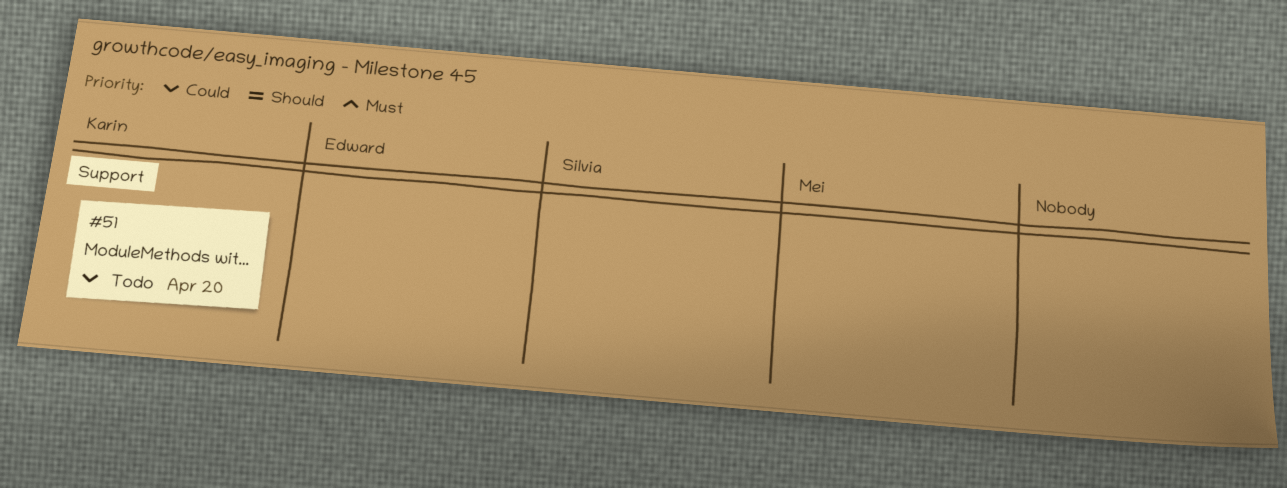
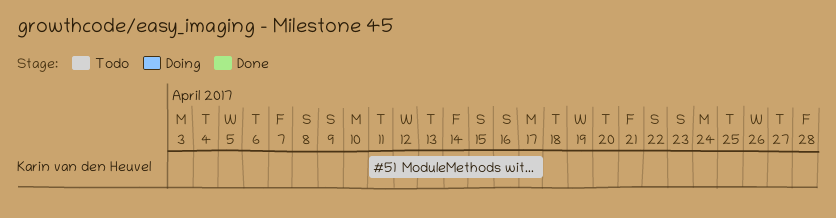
#51, due: Apr 20 -> Apr 17

